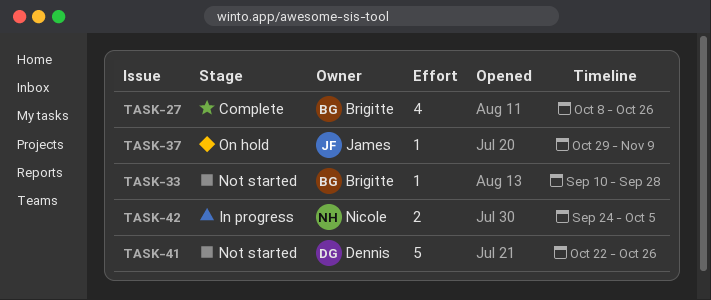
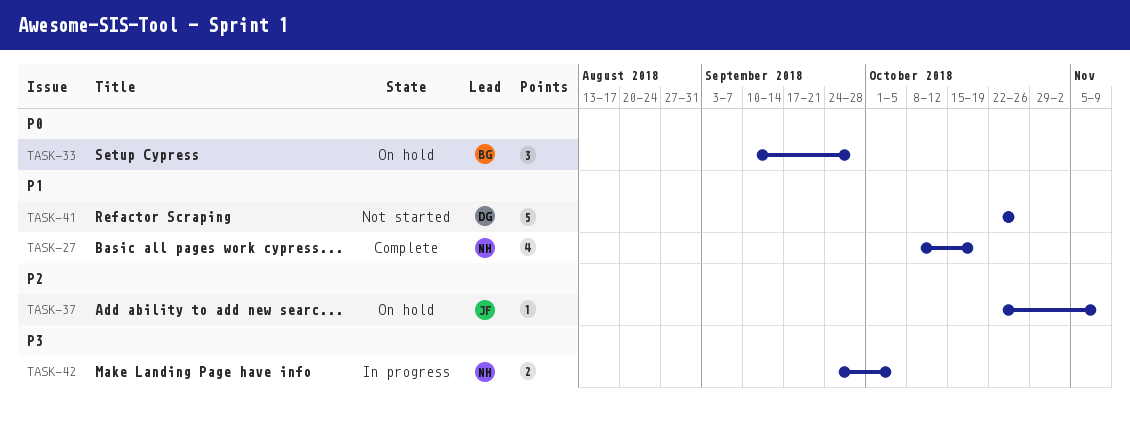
TASK-27, owner: Brigitte -> Nicole
TASK-27, due: Oct 26 -> Oct 19
TASK-33, status: Not started -> On hold
TASK-33, estimate: 1 -> 3
TASK-37, start: Oct 29 -> Oct 22

